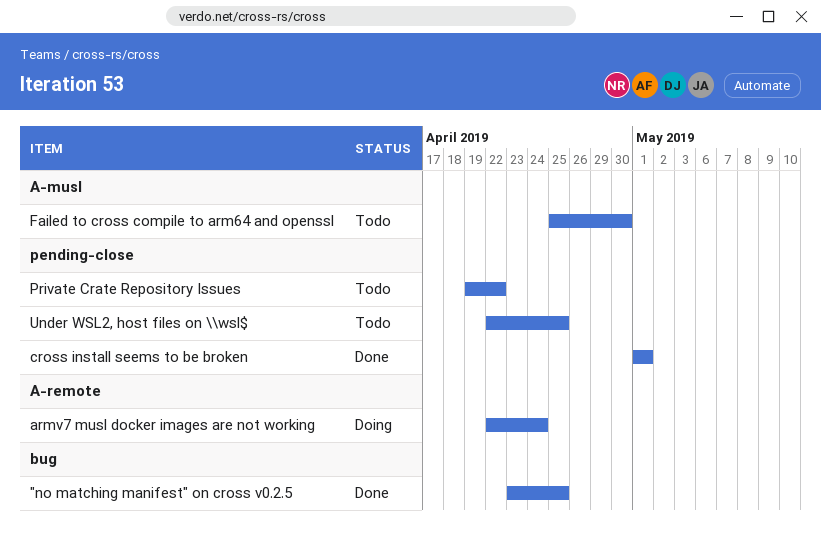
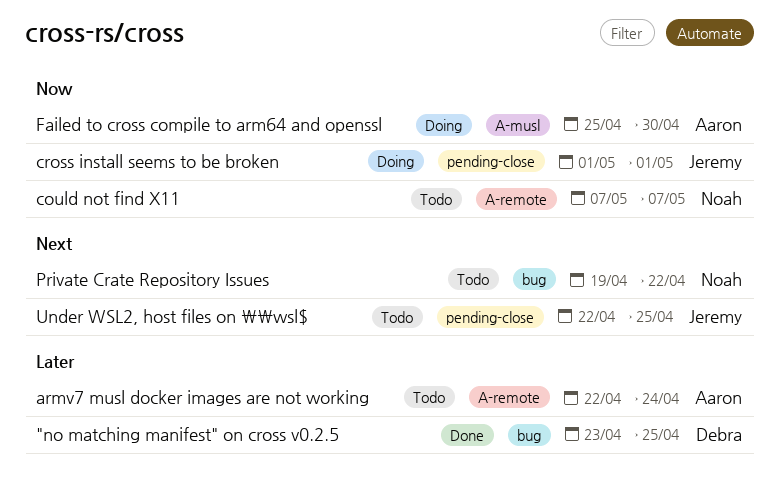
armv7 musl docker images are not working, status: Doing -> Todo
could not find X11: none -> present
cross install seems to be broken, status: Done -> Doing
Failed to cross compile to arm64 and openssl, status: Todo -> Doing
Private Crate Repository Issues, label: pending-close -> bug

